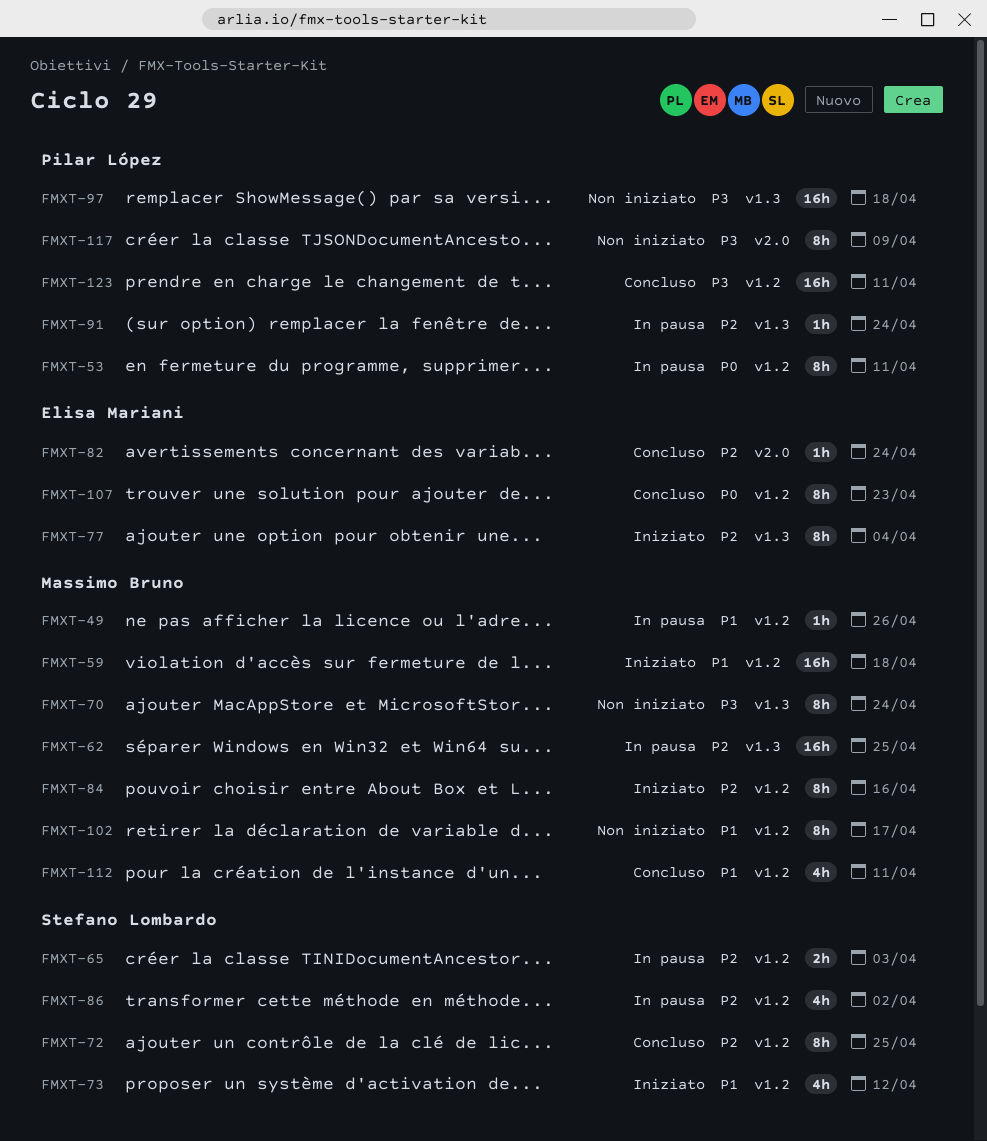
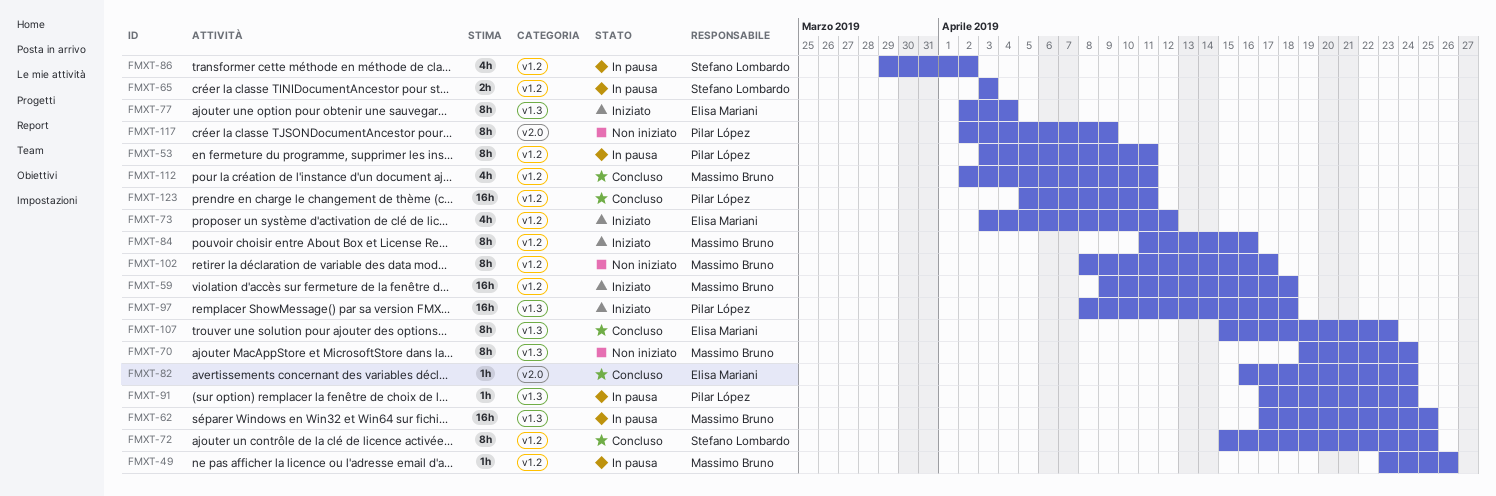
FMXT-73, owner: Stefano Lombardo -> Elisa Mariani
FMXT-97, status: Non iniziato -> Iniziato
FMXT-107, label: v1.2 -> v1.3

